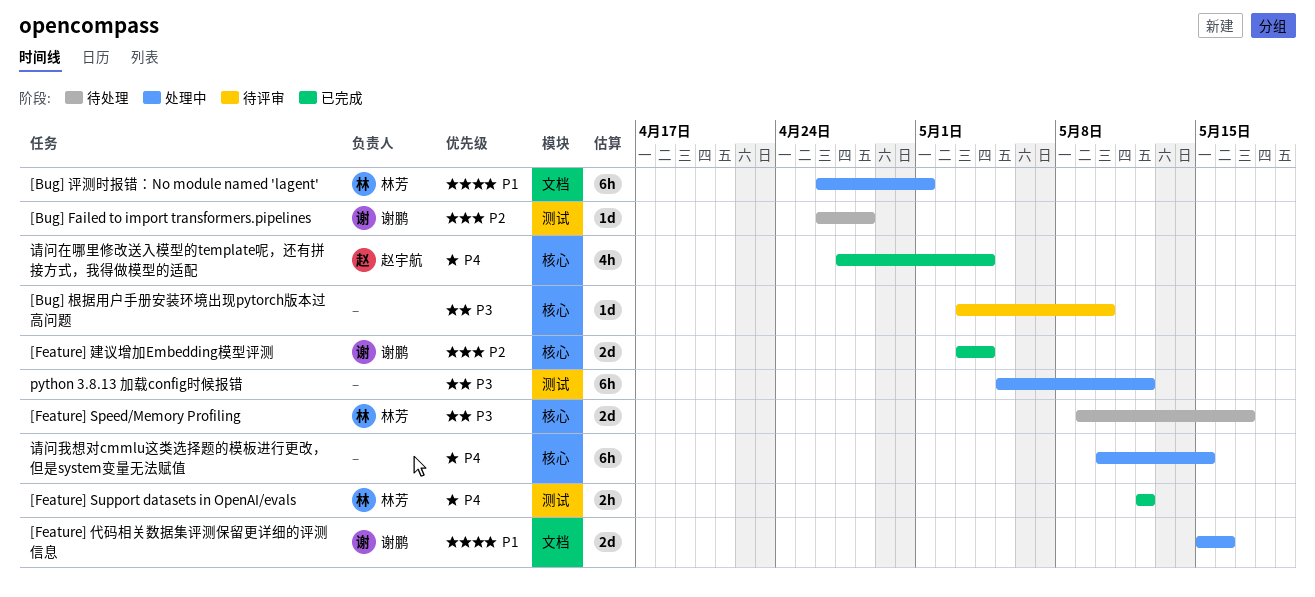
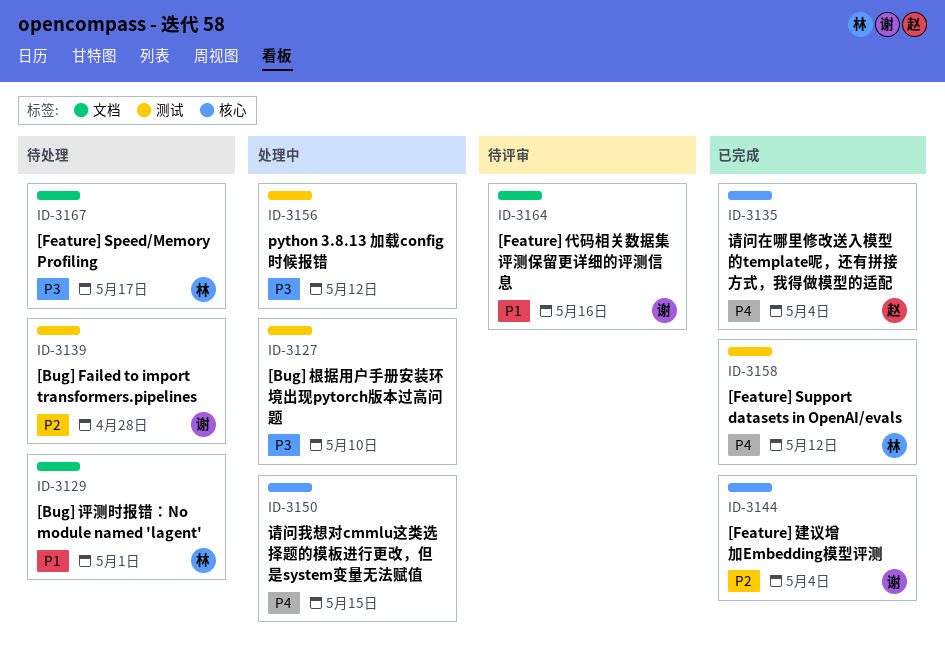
[Bug] 根据用户手册安装环境出现pytorch版本过高问题, status: 待评审 -> 处理中
[Bug] 根据用户手册安装环境出现pytorch版本过高问题, label: 核心 -> 测试
[Bug] 评测时报错：No module named 'lagent', status: 处理中 -> 待处理
[Feature] Speed/Memory Profiling, label: 核心 -> 文档
[Feature] 代码相关数据集评测保留更详细的评测信息, status: 处理中 -> 待评审

